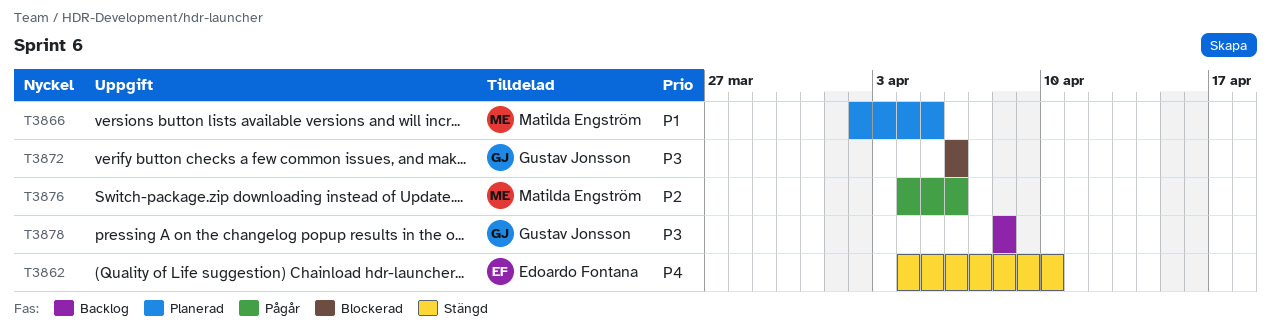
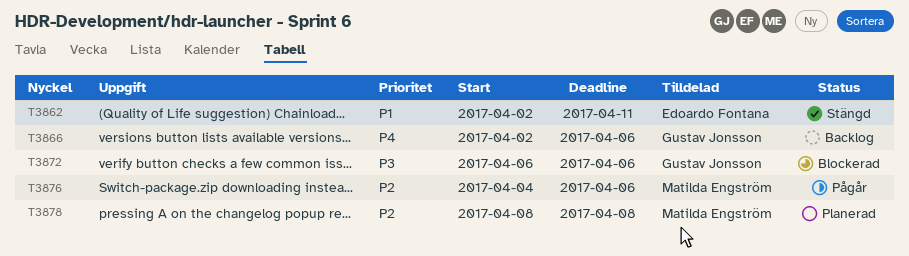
T3862, priority: P4 -> P1
T3862, start: Apr 4 -> Apr 2
T3862, due: Apr 10 -> Apr 11
T3866, status: Planerad -> Backlog
T3866, owner: Matilda Engström -> Gustav Jonsson
T3866, priority: P1 -> P4
T3866, due: Apr 5 -> Apr 6
T3878, status: Backlog -> Planerad
T3878, owner: Gustav Jonsson -> Matilda Engström
T3878, priority: P3 -> P2

